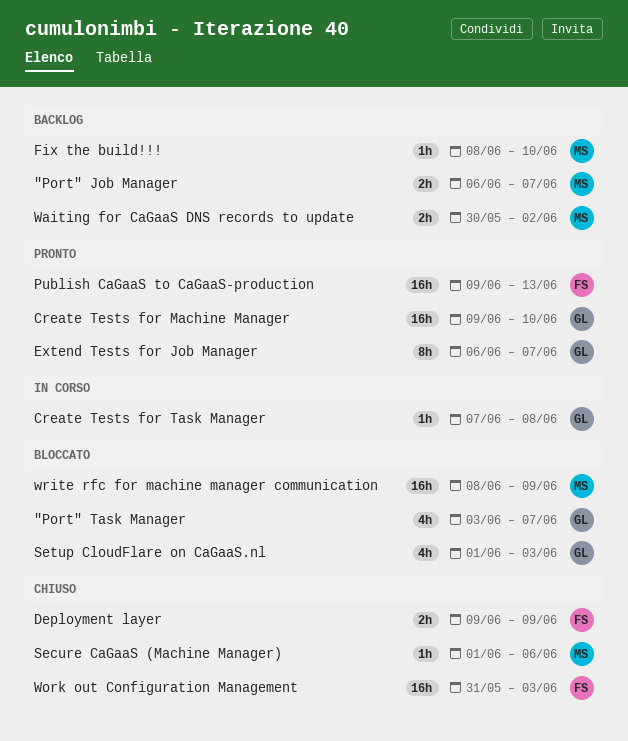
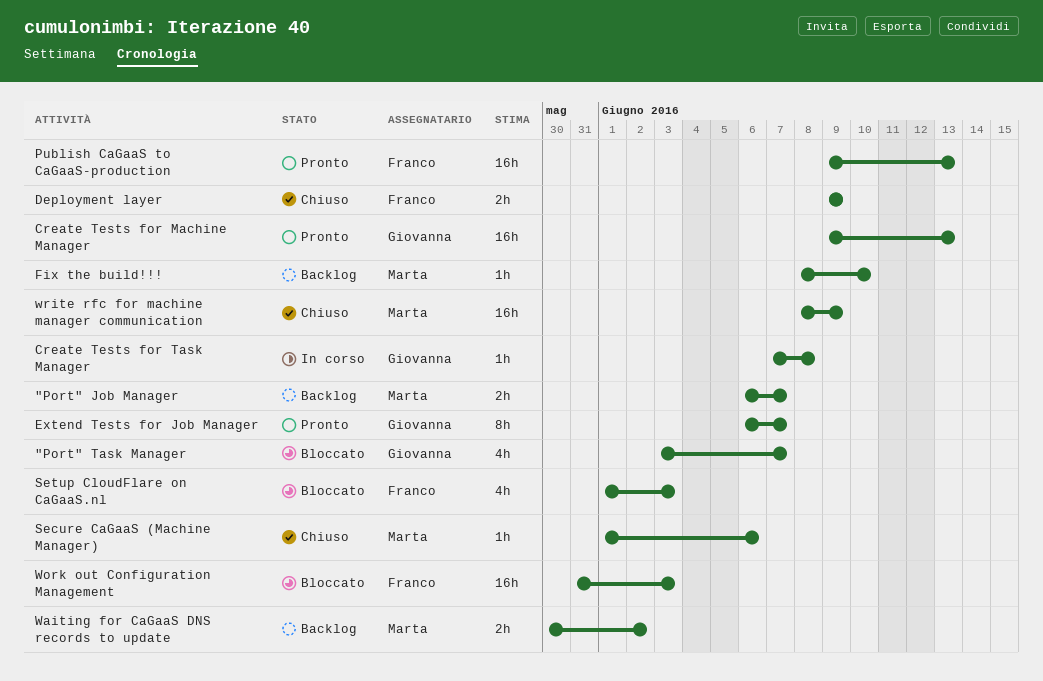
Create Tests for Machine Manager, due: Jun 10 -> Jun 13
Setup CloudFlare on CaGaaS.nl, owner: Giovanna -> Franco
Work out Configuration Management, status: Chiuso -> Bloccato
write rfc for machine manager communication, status: Bloccato -> Chiuso

